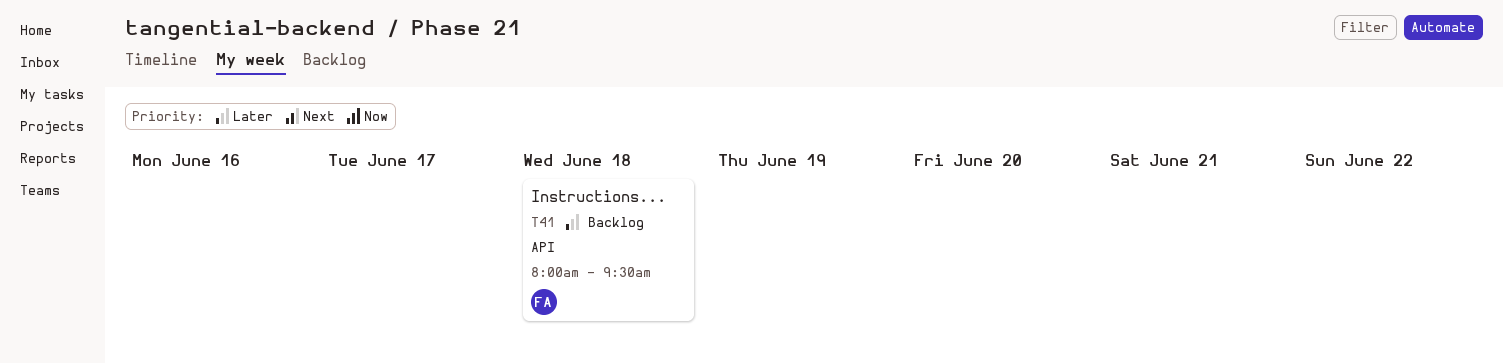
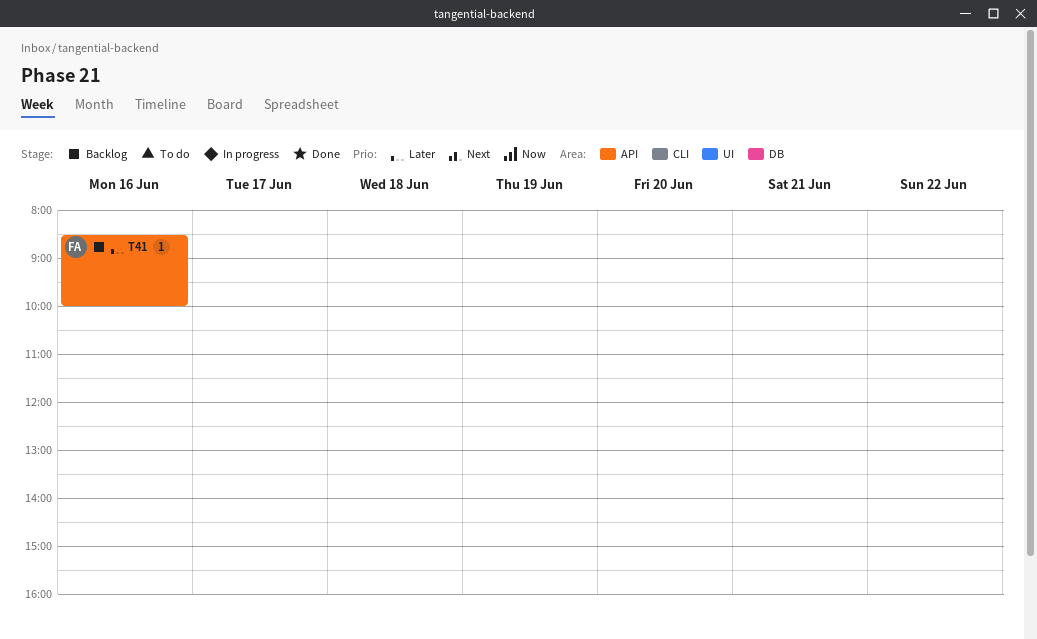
T41, day: Jun 18 -> Jun 16
T41, begins: 08:00 -> 08:30
T41, ends: 09:30 -> 10:00

